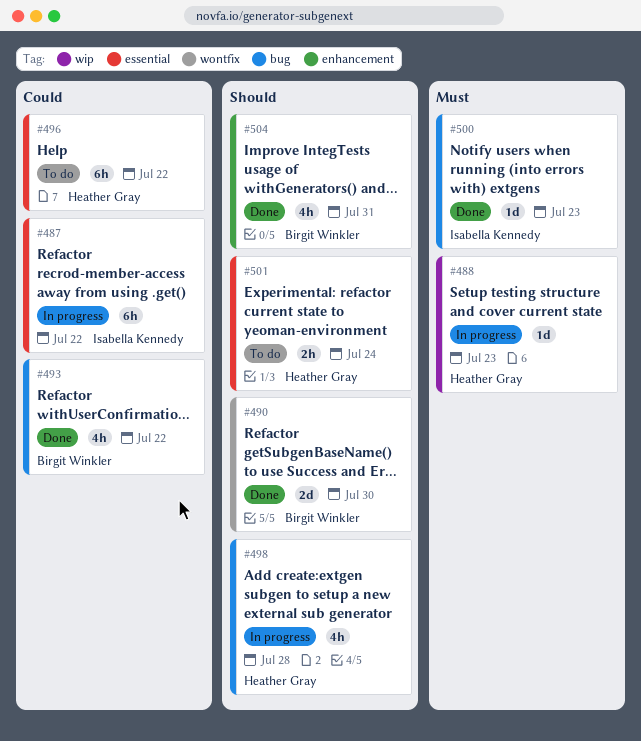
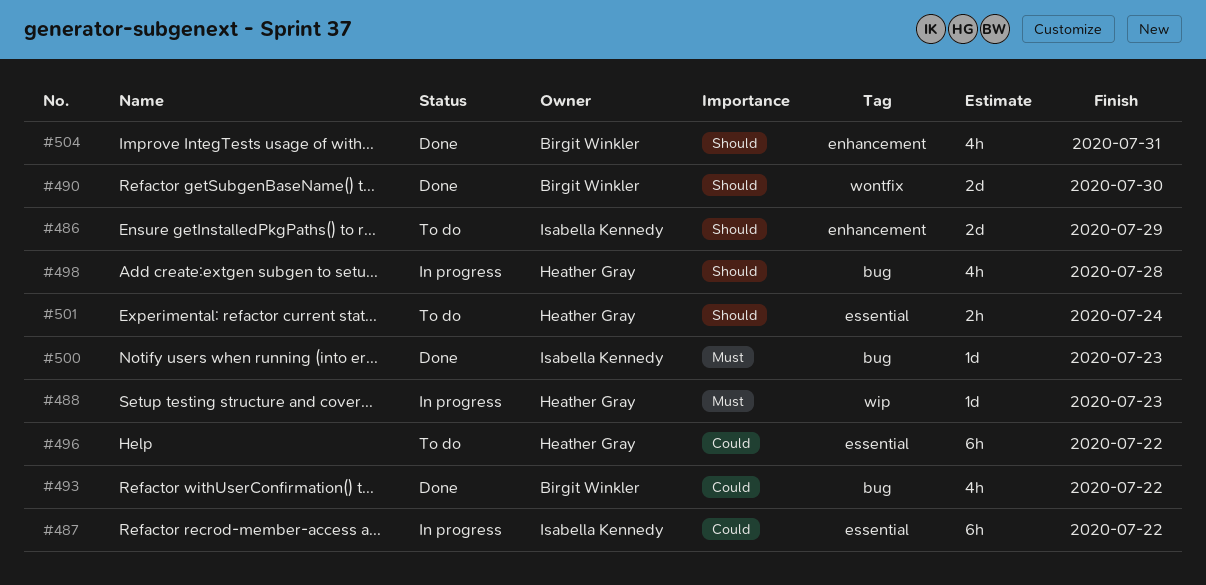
#486: none -> present

